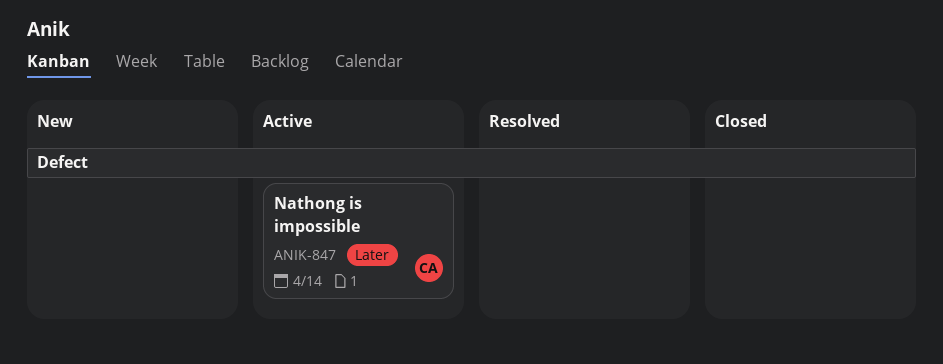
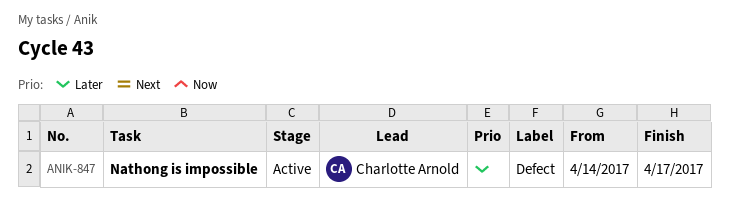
ANIK-847, due: Apr 14 -> Apr 17

